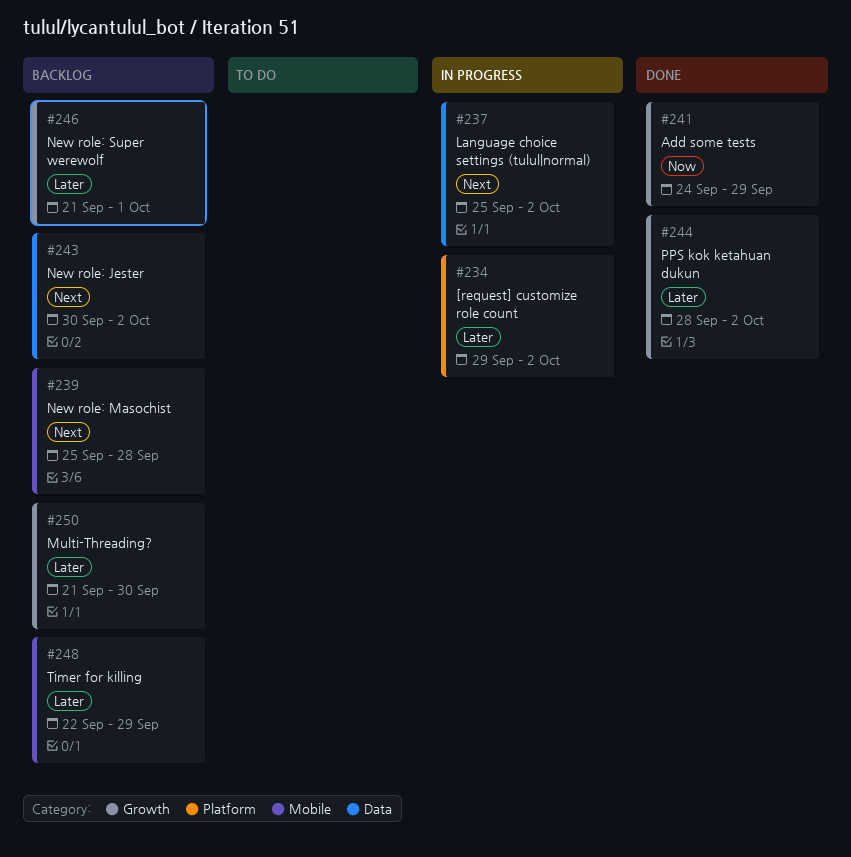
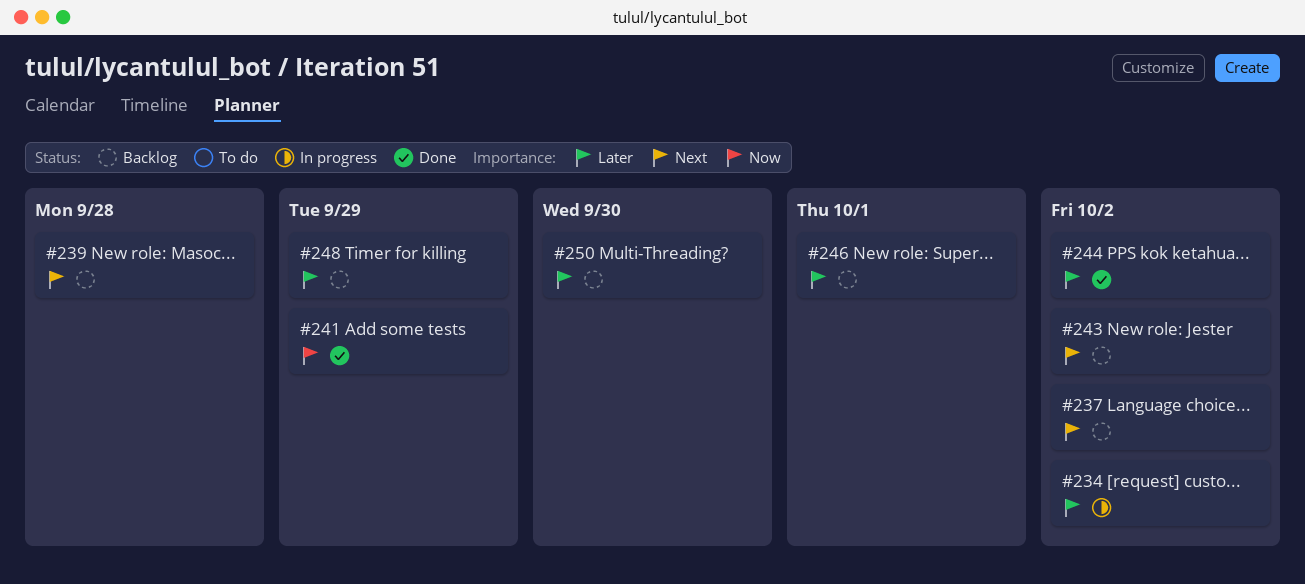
#237, status: In progress -> Backlog

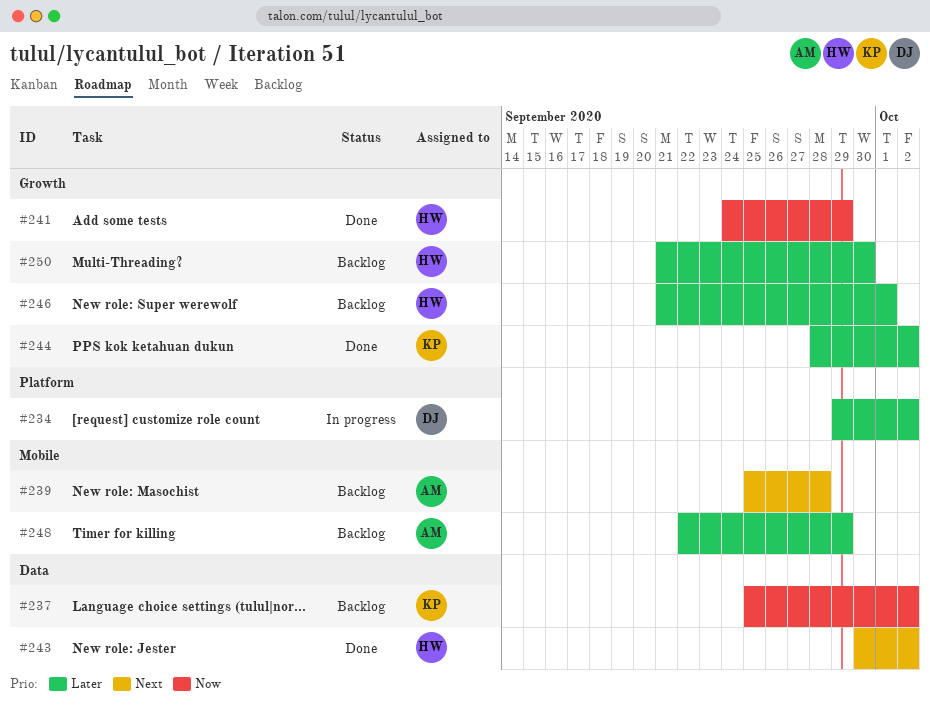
#237, priority: Next -> Now
#243, status: Backlog -> Done

